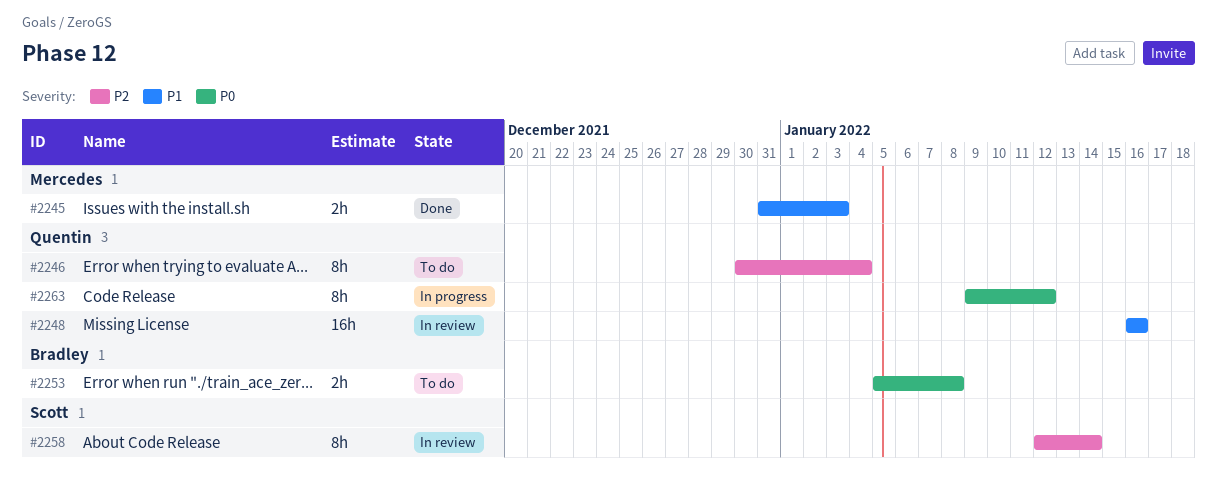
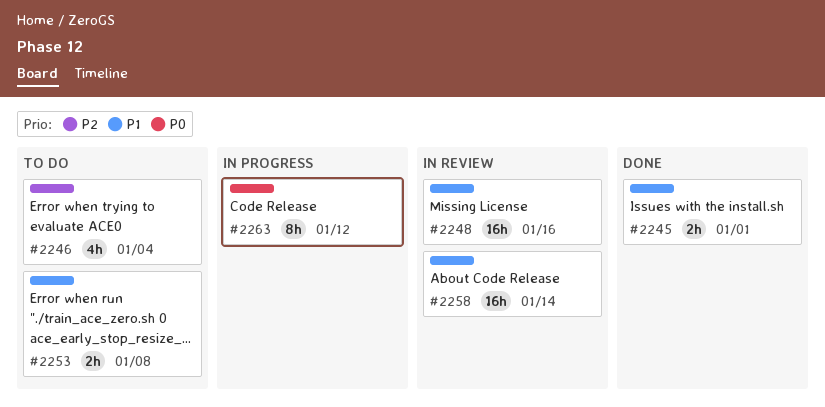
#2245, due: Jan 3 -> Jan 1
#2246, estimate: 8h -> 4h
#2253, priority: P0 -> P1
#2258, priority: P2 -> P1
#2258, estimate: 8h -> 16h

